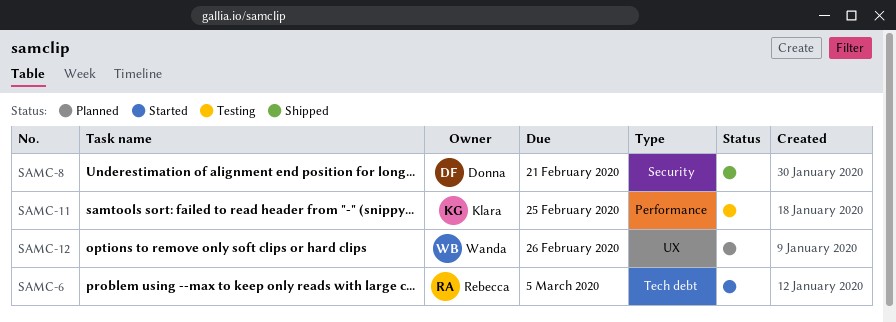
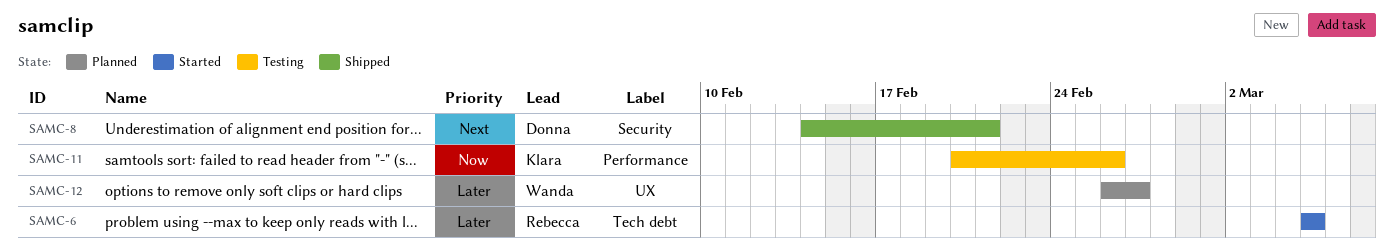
SAMC-11, due: Feb 25 -> Feb 26
SAMC-12, due: Feb 26 -> Feb 27

